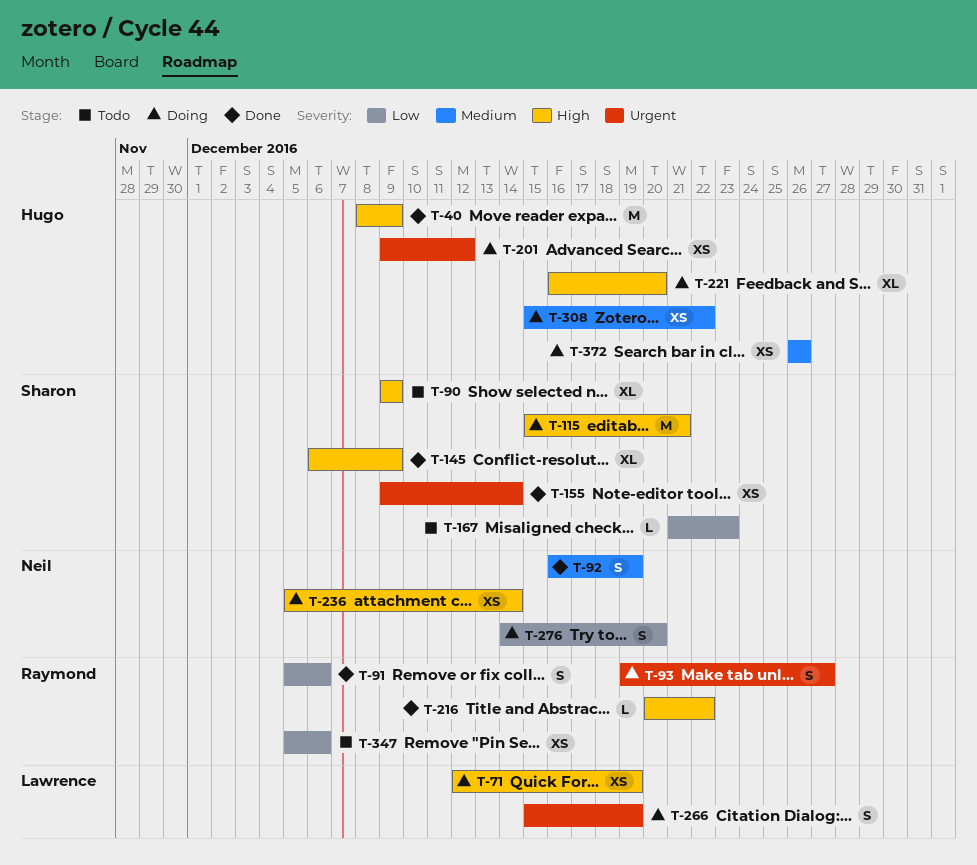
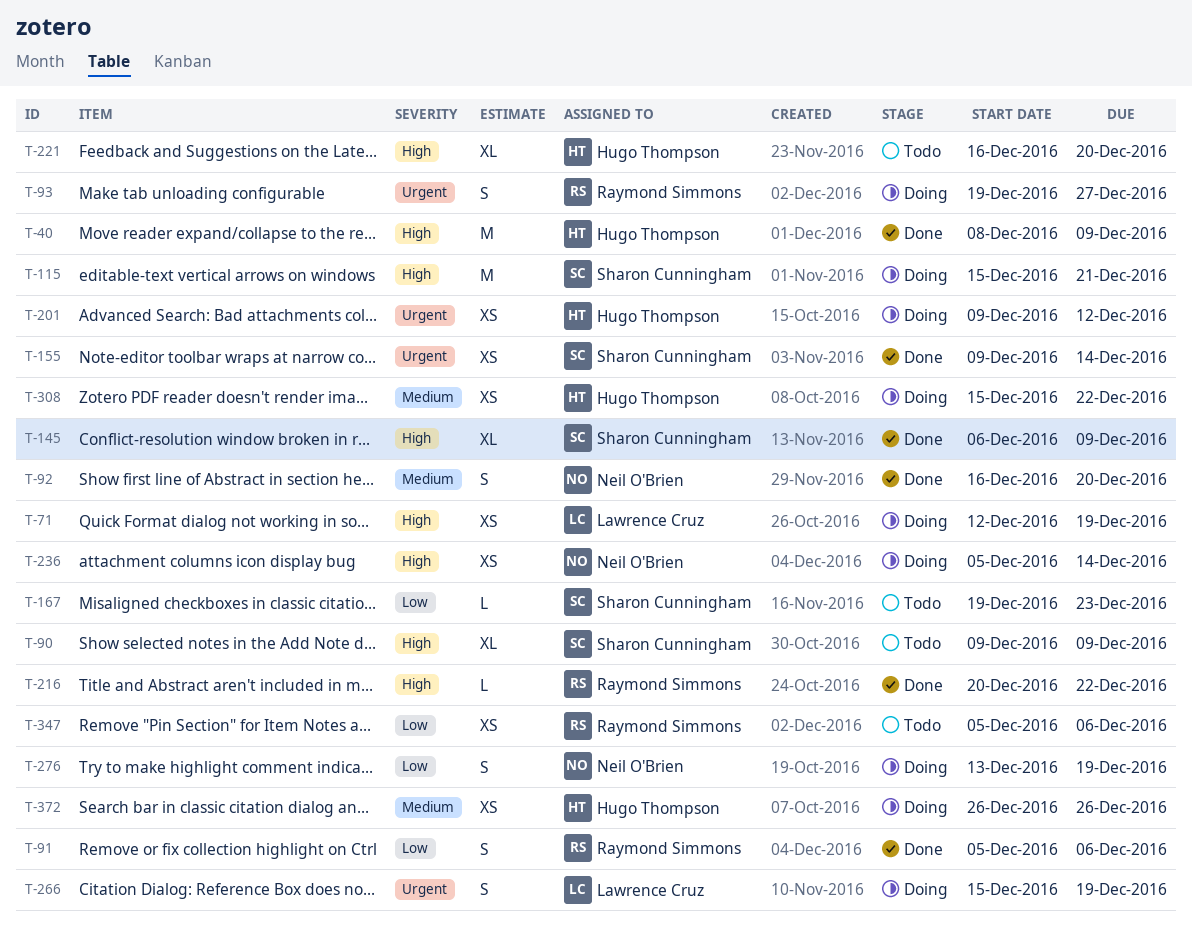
T-92, due: Dec 19 -> Dec 20
T-167, start: Dec 21 -> Dec 19
T-221, status: Doing -> Todo
T-276, start: Dec 14 -> Dec 13
T-276, due: Dec 20 -> Dec 19

